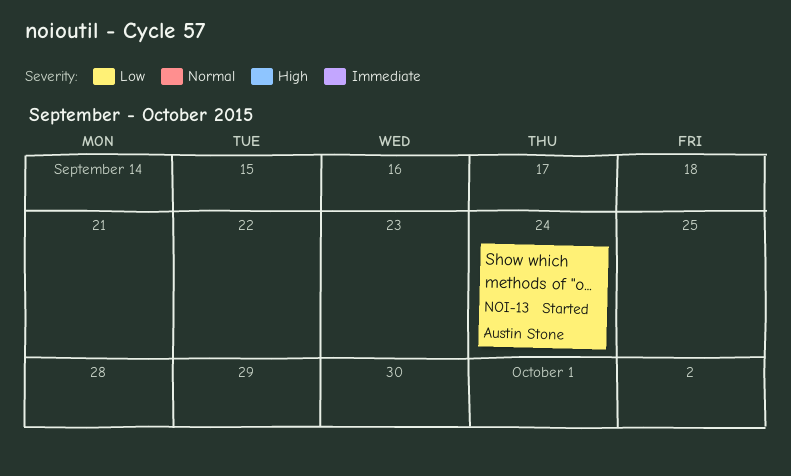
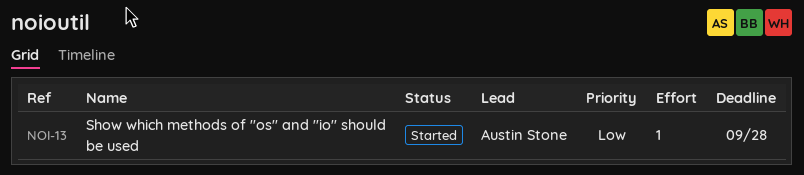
NOI-13, due: Sep 24 -> Sep 28

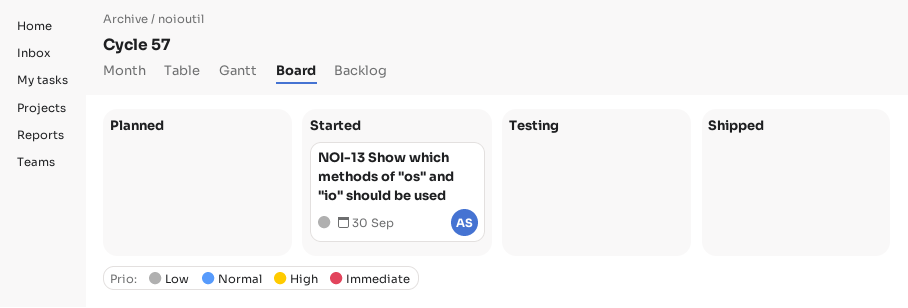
NOI-13, due: Sep 28 -> Sep 30

